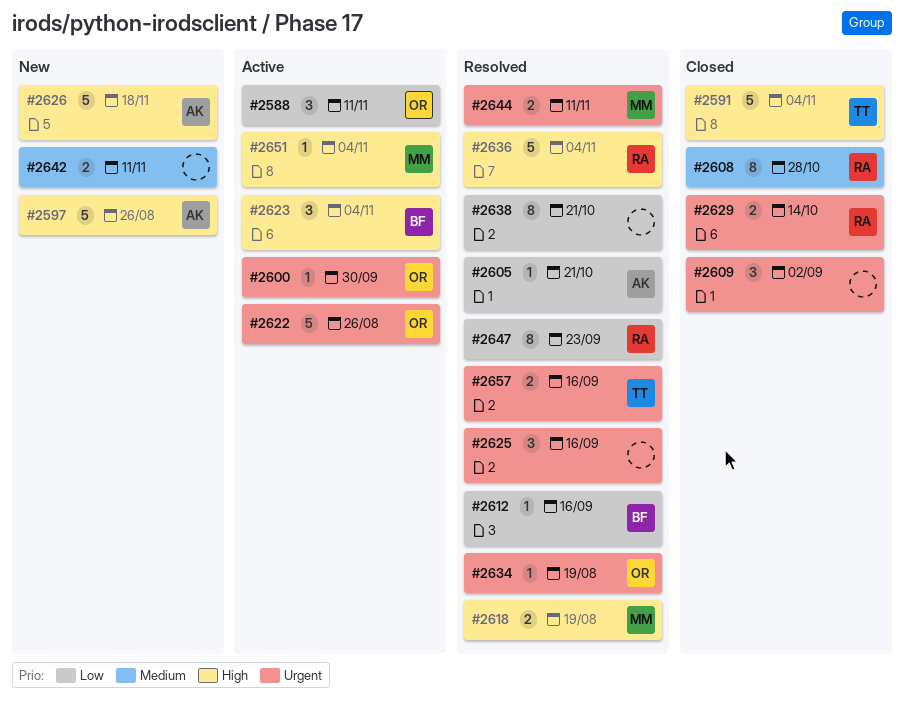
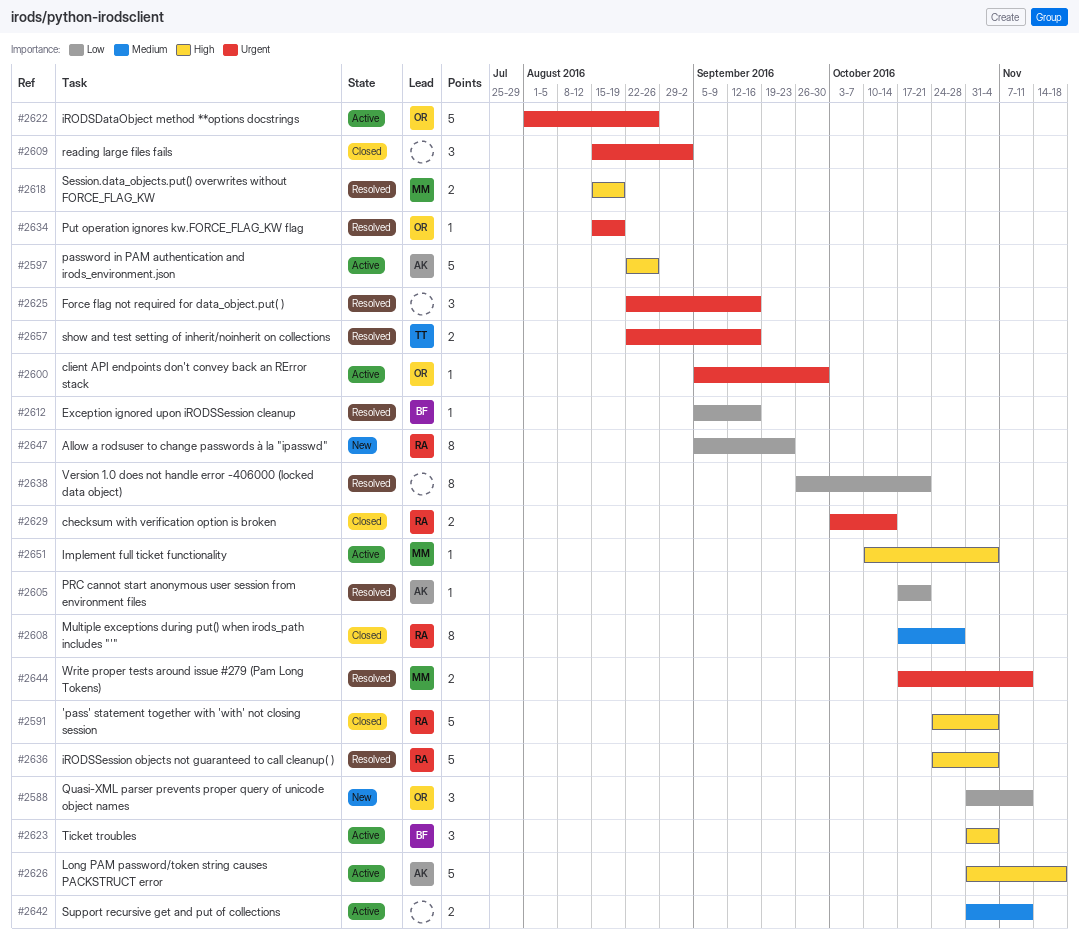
#2588, status: Active -> New
#2591, owner: TT -> RA
#2597, status: New -> Active
#2626, status: New -> Active
#2642, status: New -> Active
#2647, status: Resolved -> New

